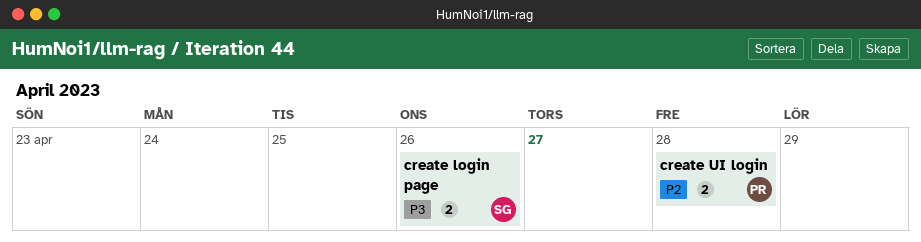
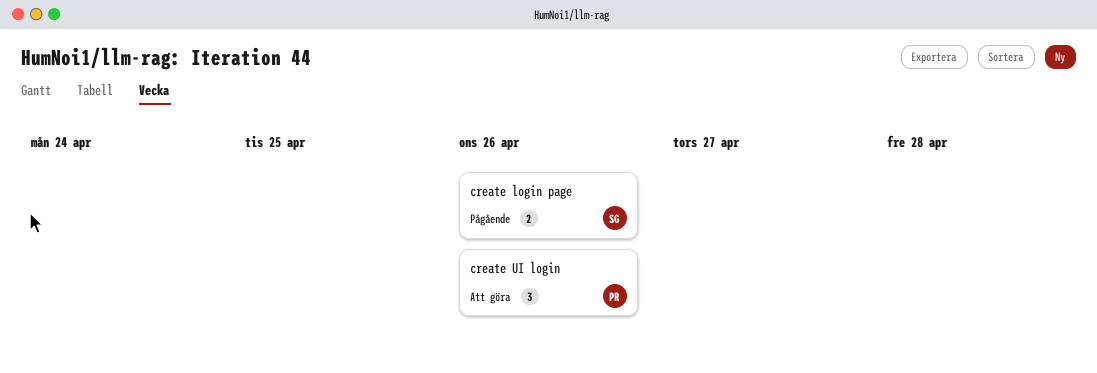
create UI login, estimate: 2 -> 3
create UI login, due: Apr 28 -> Apr 26

